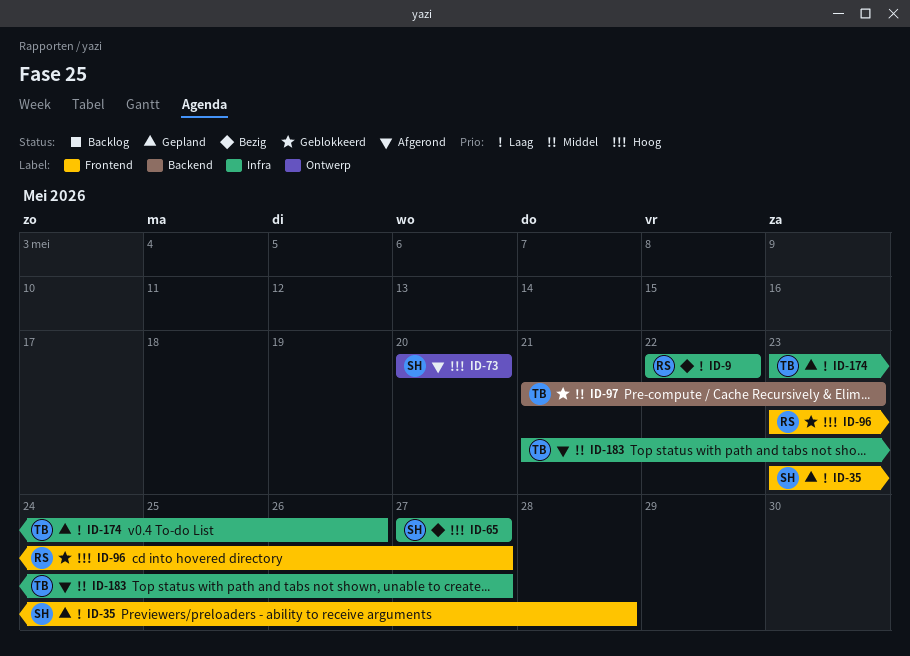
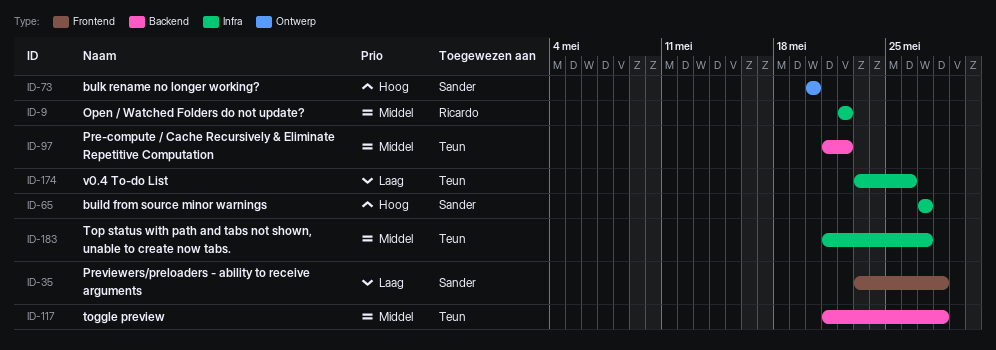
ID-9, priority: Laag -> Middel
ID-96: present -> none
ID-97, due: May 23 -> May 22
ID-117: none -> present

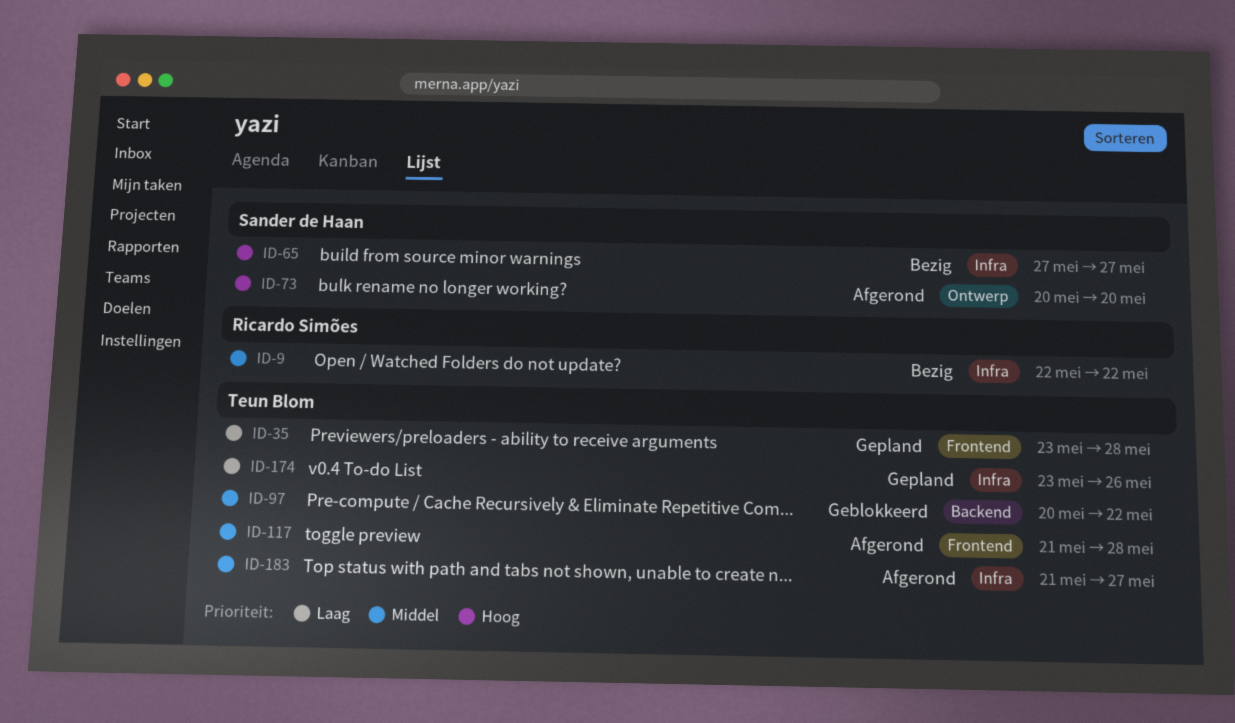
ID-35, owner: Sander de Haan -> Teun Blom
ID-97, start: May 21 -> May 20
ID-117, label: Backend -> Frontend

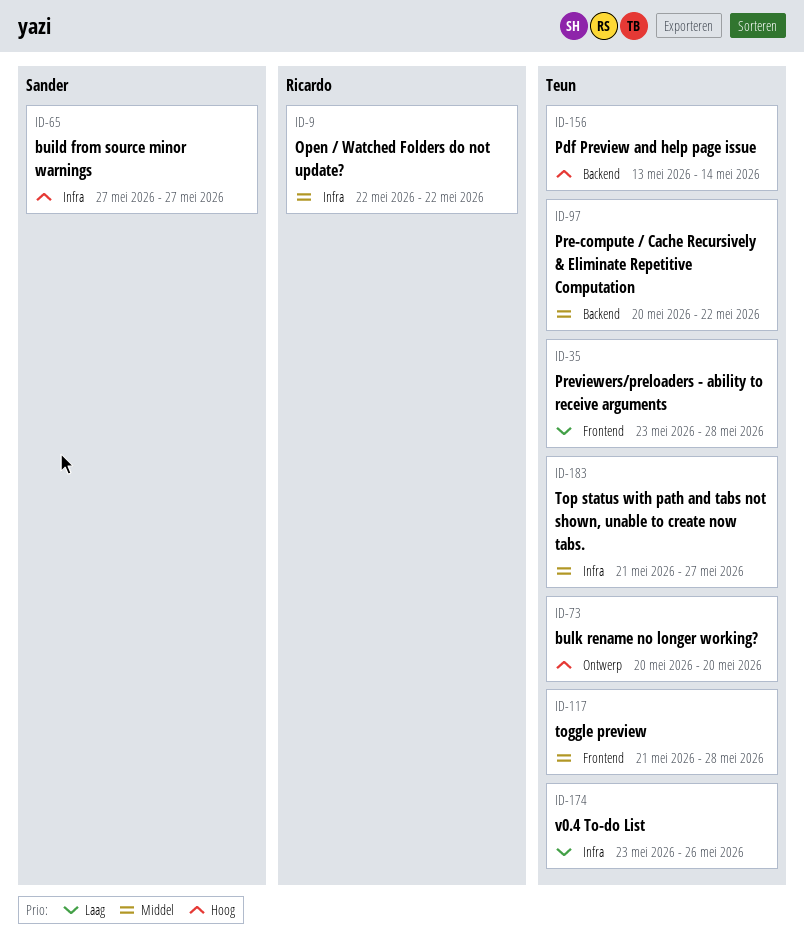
ID-73, owner: Sander de Haan -> Teun Blom
ID-156: none -> present

